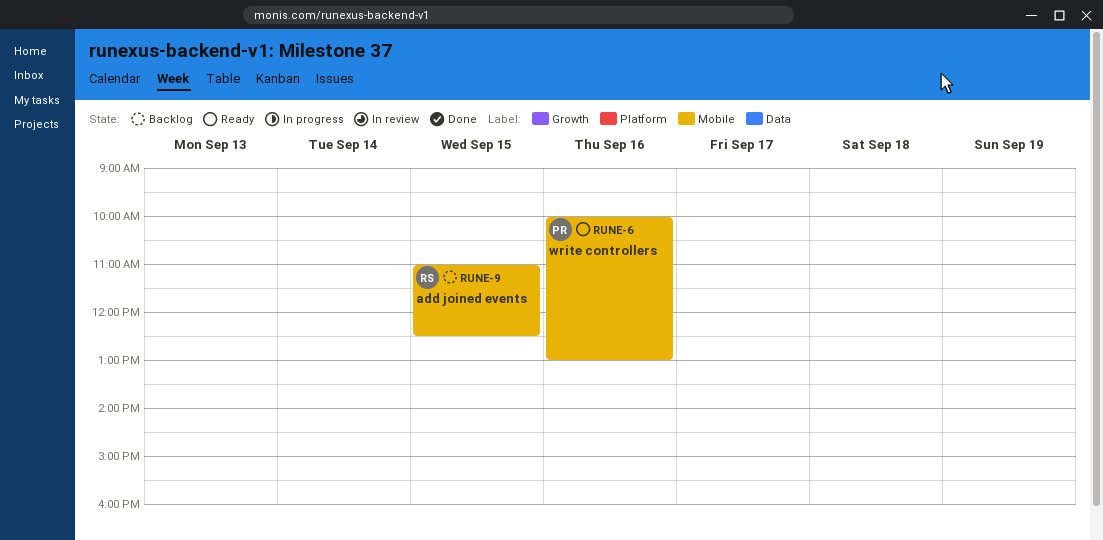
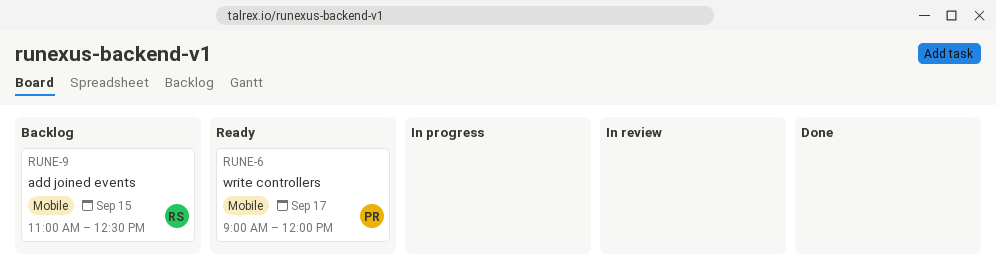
RUNE-6, day: Sep 16 -> Sep 17
RUNE-6, begins: 10:00 -> 09:00
RUNE-6, ends: 13:00 -> 12:00

